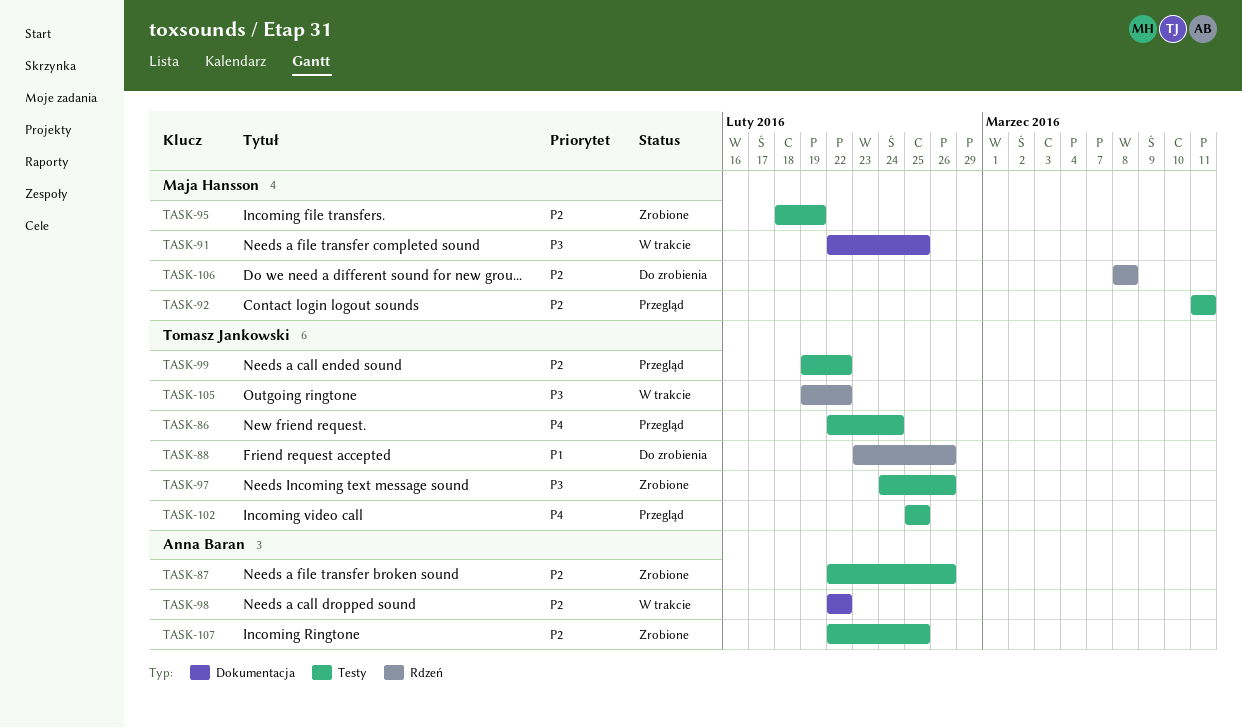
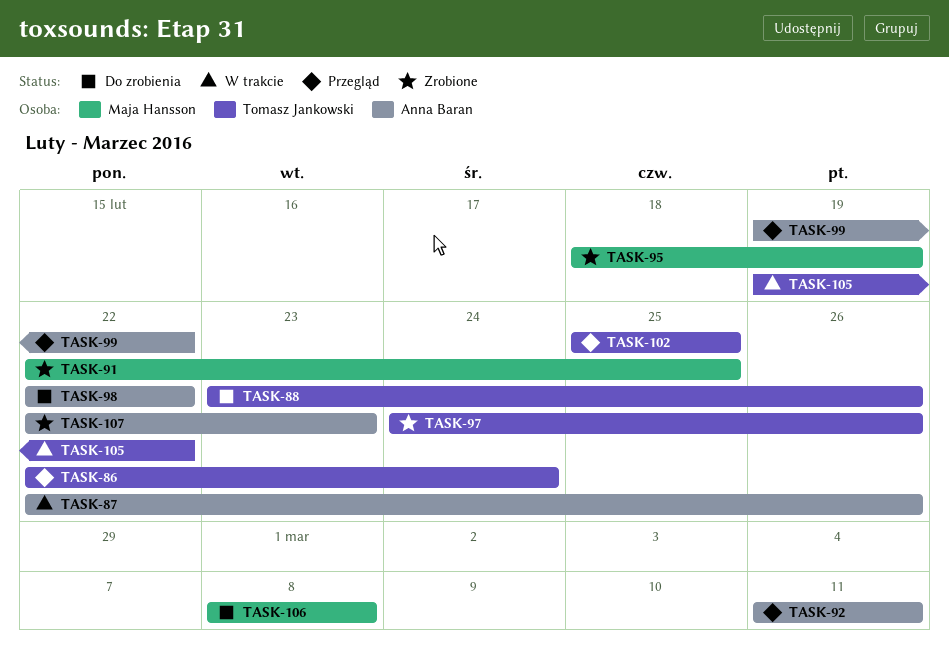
TASK-87, status: Zrobione -> W trakcie
TASK-91, status: W trakcie -> Zrobione
TASK-92, owner: Maja Hansson -> Anna Baran
TASK-98, status: W trakcie -> Do zrobienia
TASK-99, owner: Tomasz Jankowski -> Anna Baran
TASK-107, due: Feb 25 -> Feb 23

